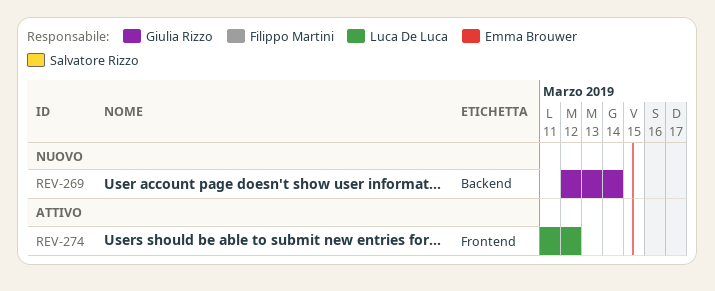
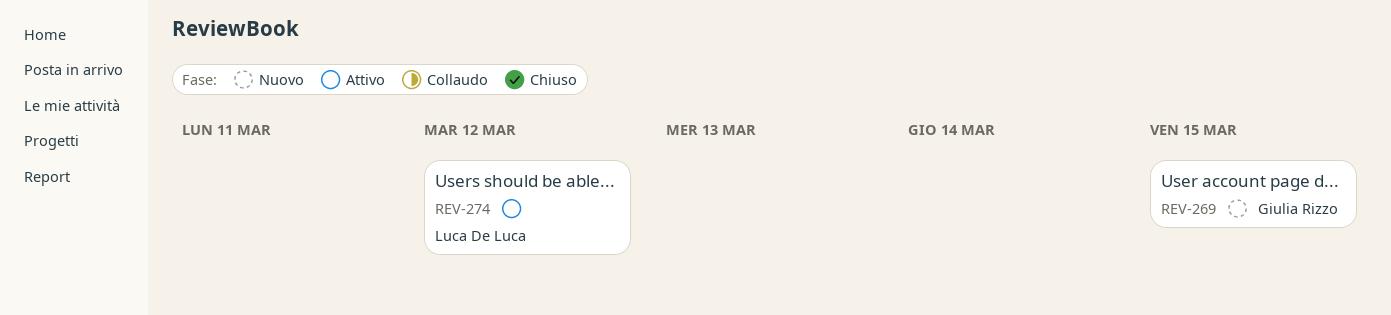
REV-269, due: Mar 14 -> Mar 15

